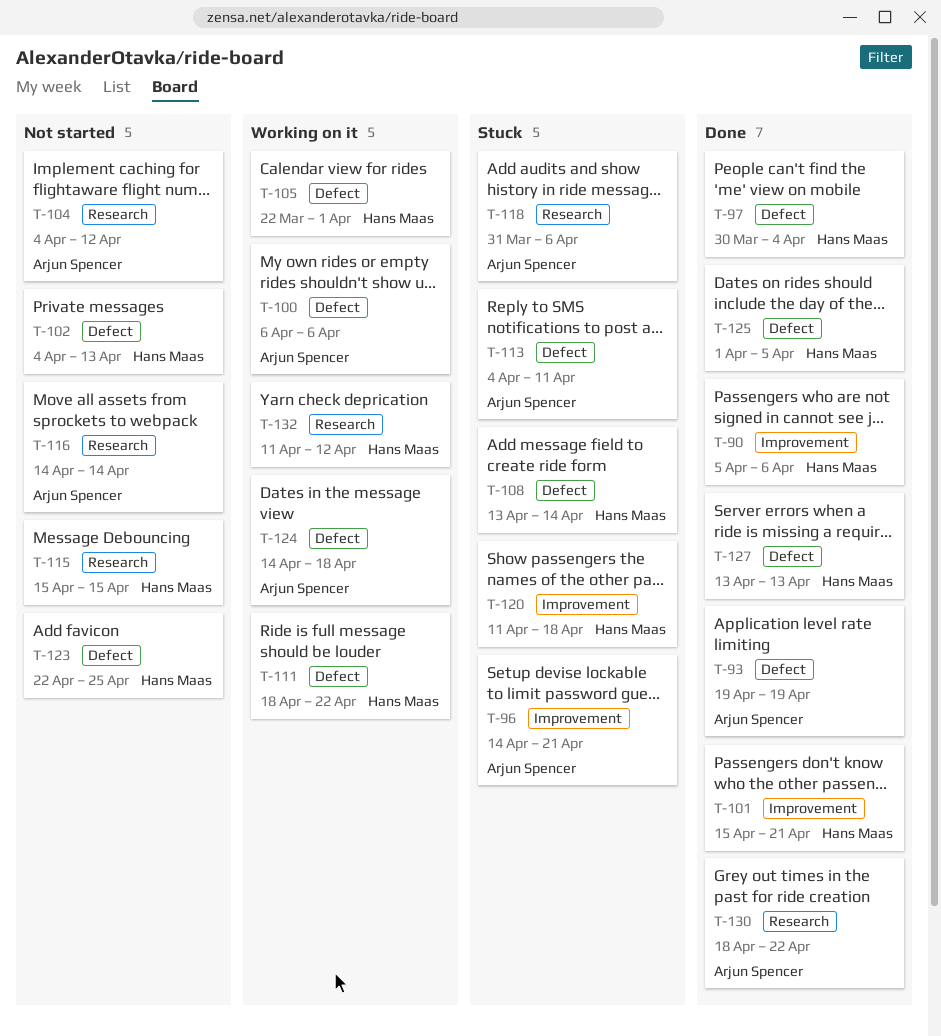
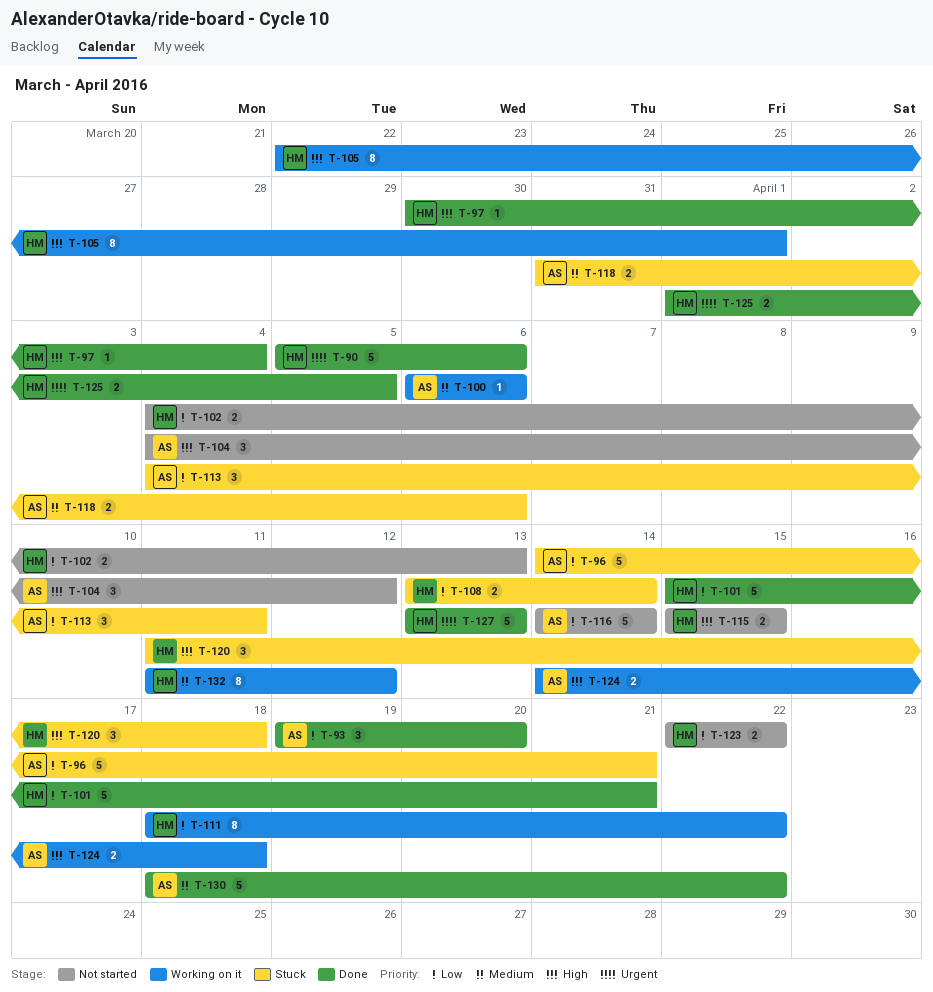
T-93, due: Apr 19 -> Apr 20
T-123, due: Apr 25 -> Apr 22

